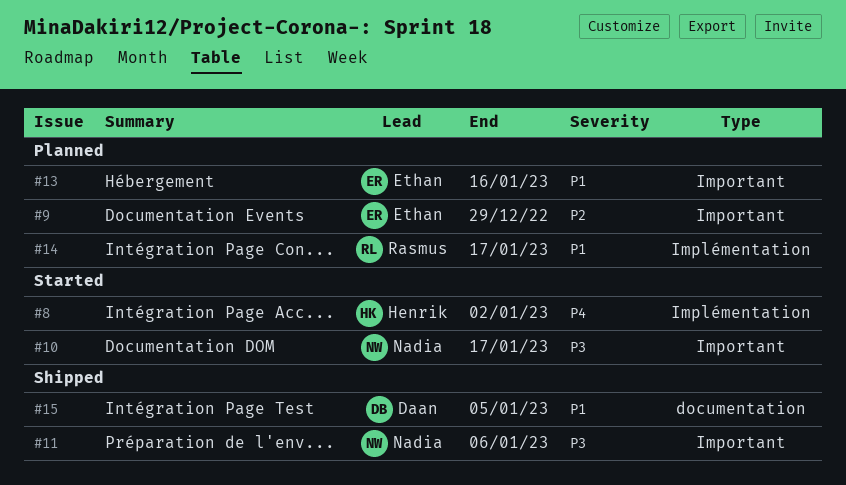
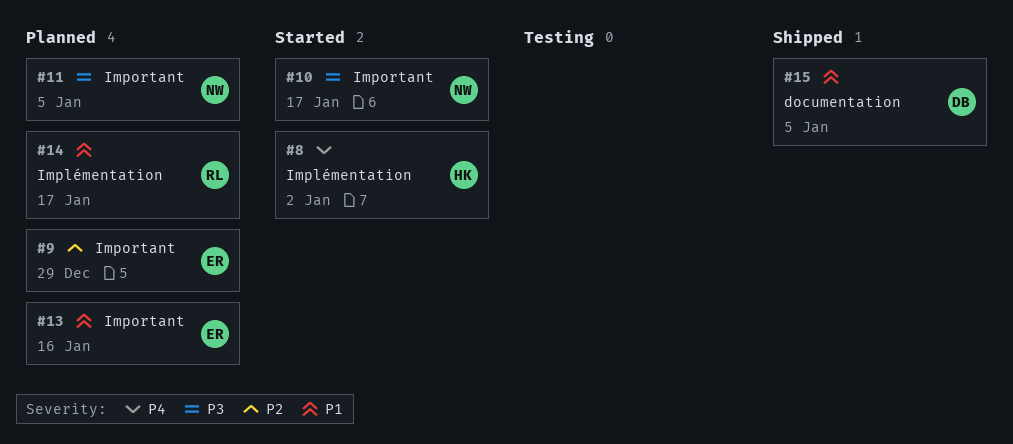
#11, status: Shipped -> Planned
#11, due: Jan 6 -> Jan 5

